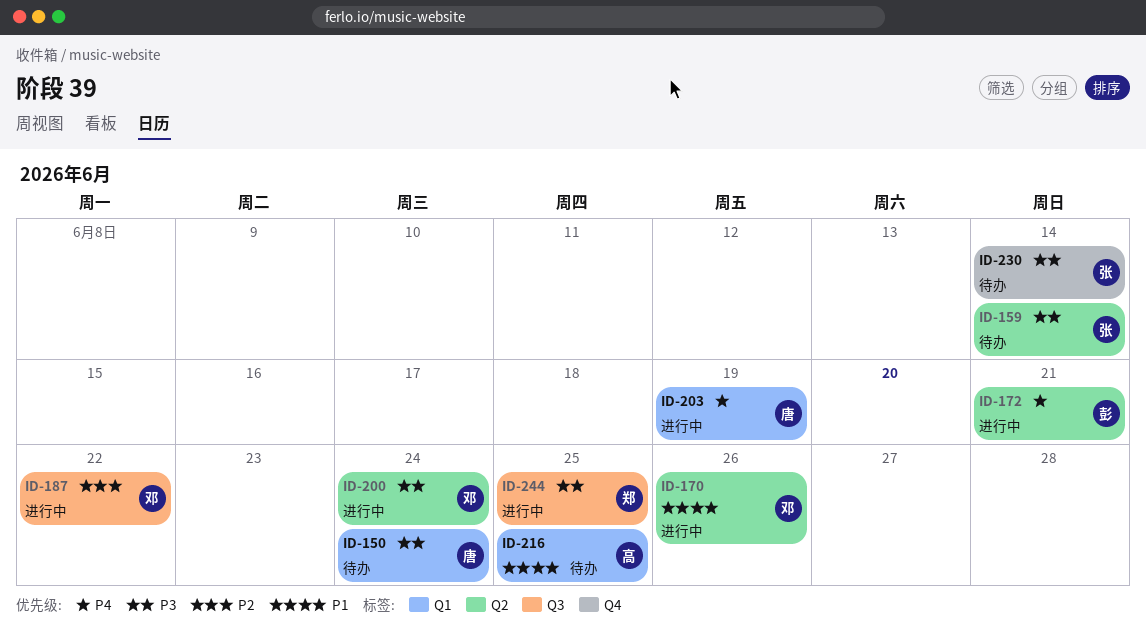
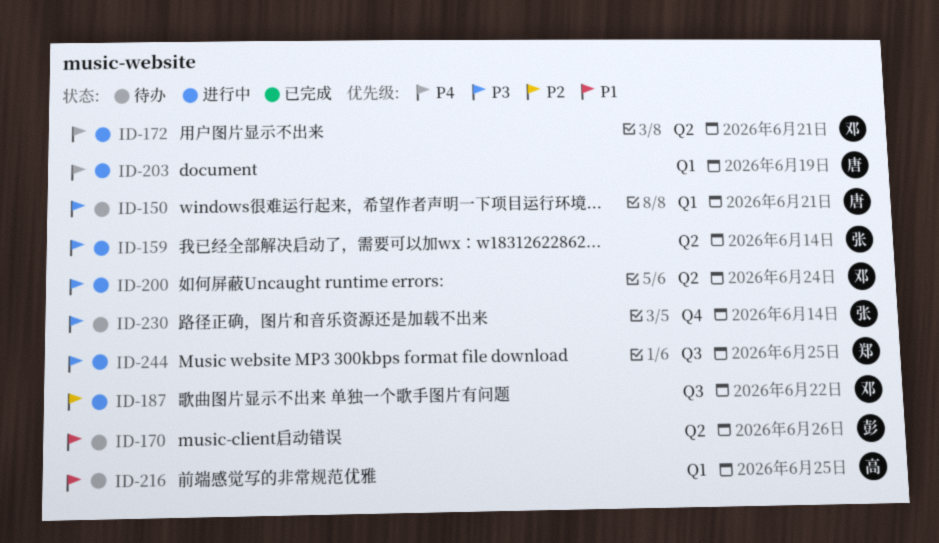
ID-150, due: Jun 24 -> Jun 21
ID-159, status: 待办 -> 进行中
ID-170, status: 进行中 -> 待办
ID-170, owner: 邓 -> 彭
ID-172, owner: 彭 -> 邓

